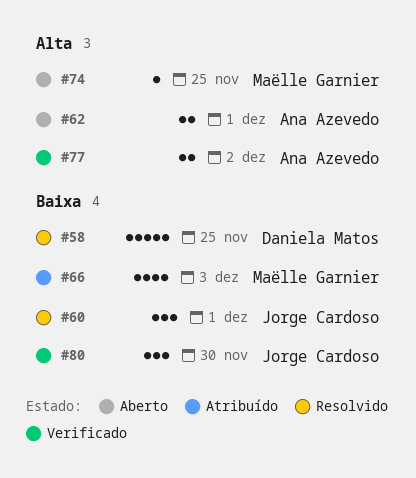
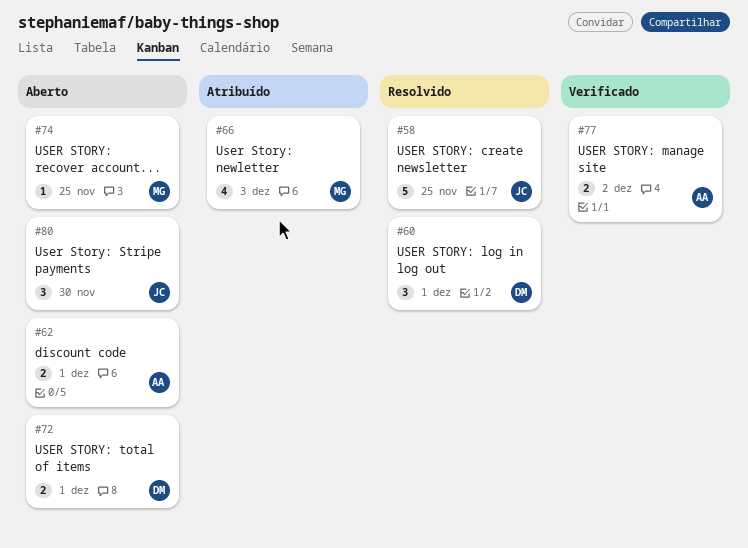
#58, owner: Daniela Matos -> Jorge Cardoso
#60, owner: Jorge Cardoso -> Daniela Matos
#72: none -> present
#80, status: Verificado -> Aberto

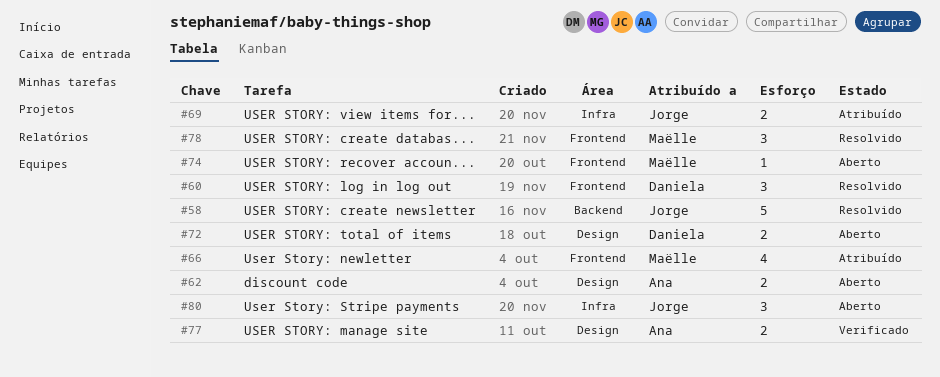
#69: none -> present
#78: none -> present

